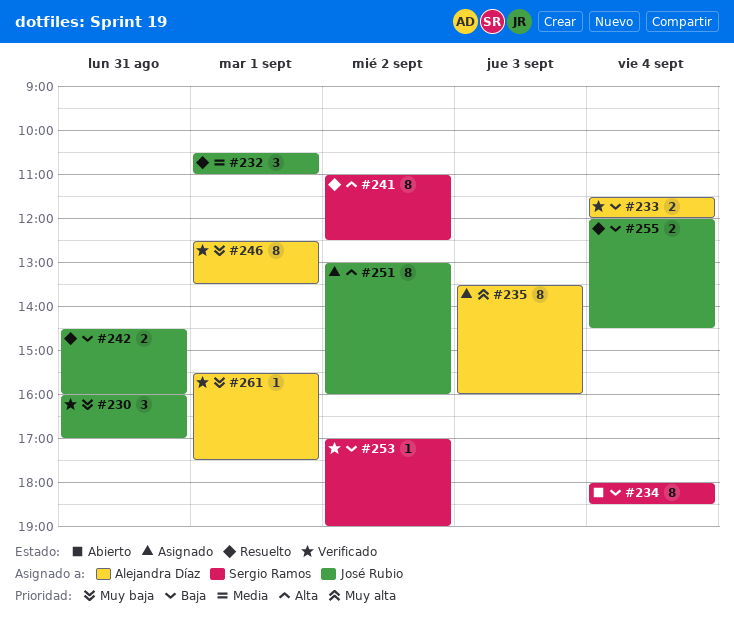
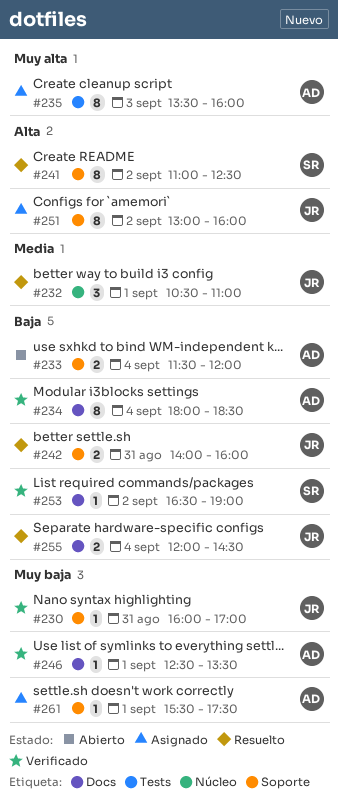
#230, estimate: 3 -> 1
#233, status: Verificado -> Abierto
#234, status: Abierto -> Verificado
#234, owner: Sergio Ramos -> Alejandra Díaz
#242, begins: 14:30 -> 14:00
#246, estimate: 8 -> 1
#253, begins: 17:00 -> 16:30
#261, status: Verificado -> Asignado

